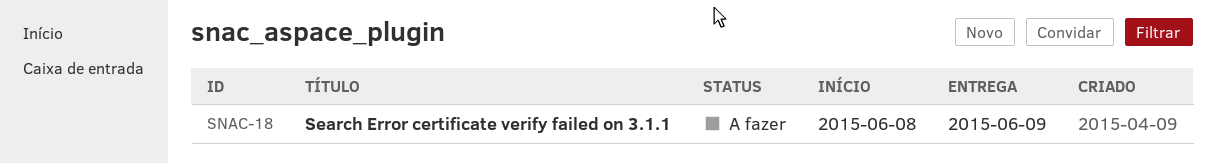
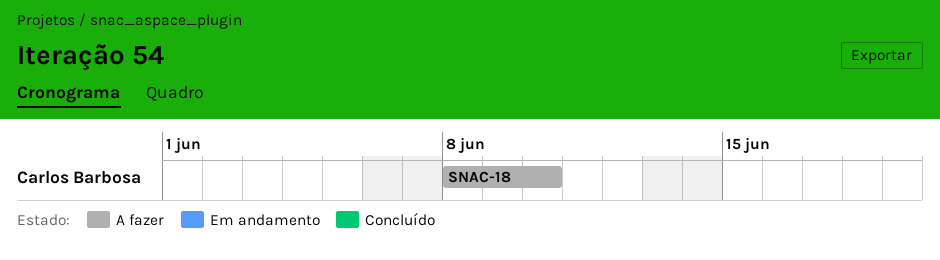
SNAC-18, due: Jun 9 -> Jun 10

